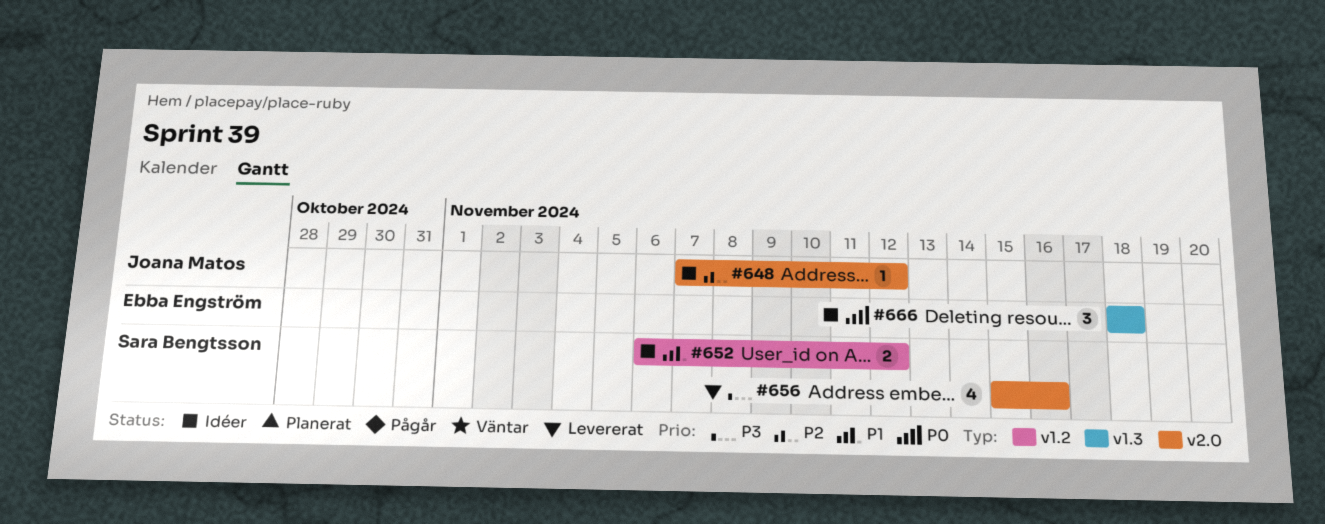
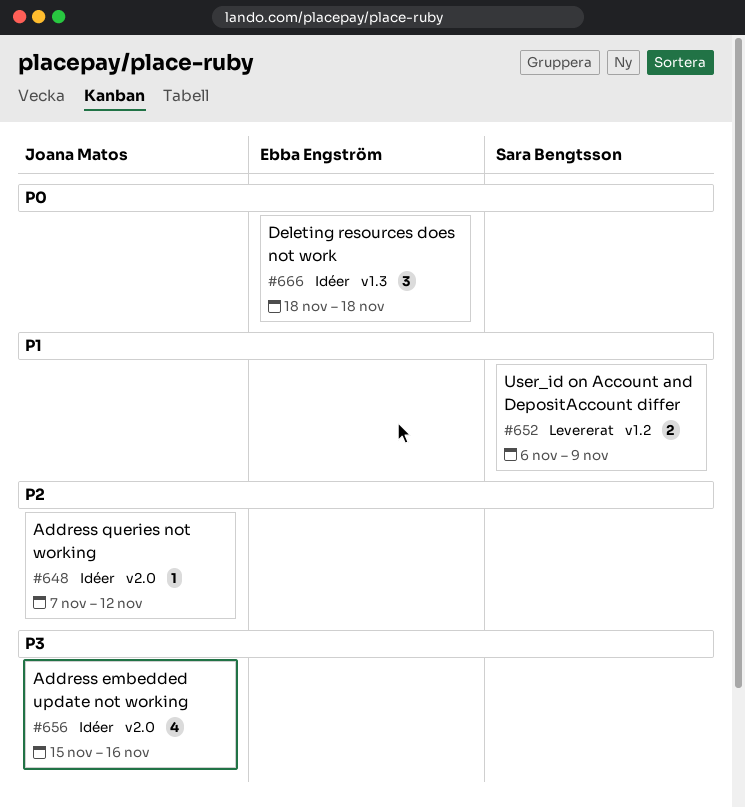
#652, status: Idéer -> Levererat
#652, due: Nov 12 -> Nov 9
#656, status: Levererat -> Idéer
#656, owner: Sara Bengtsson -> Joana Matos

